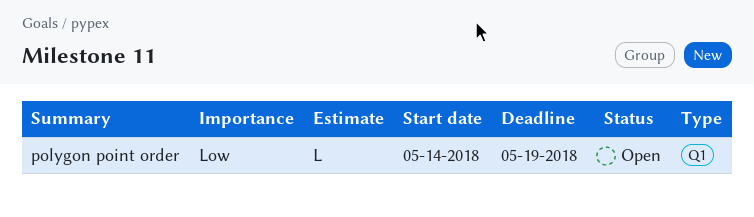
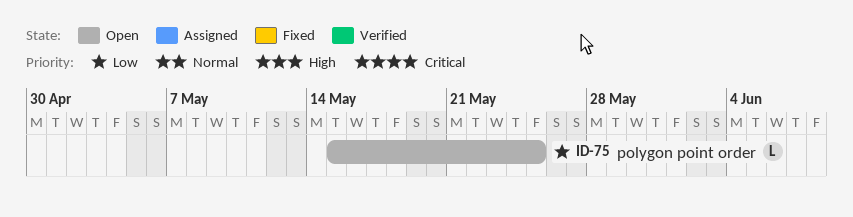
polygon point order, start: May 14 -> May 15
polygon point order, due: May 19 -> May 25

